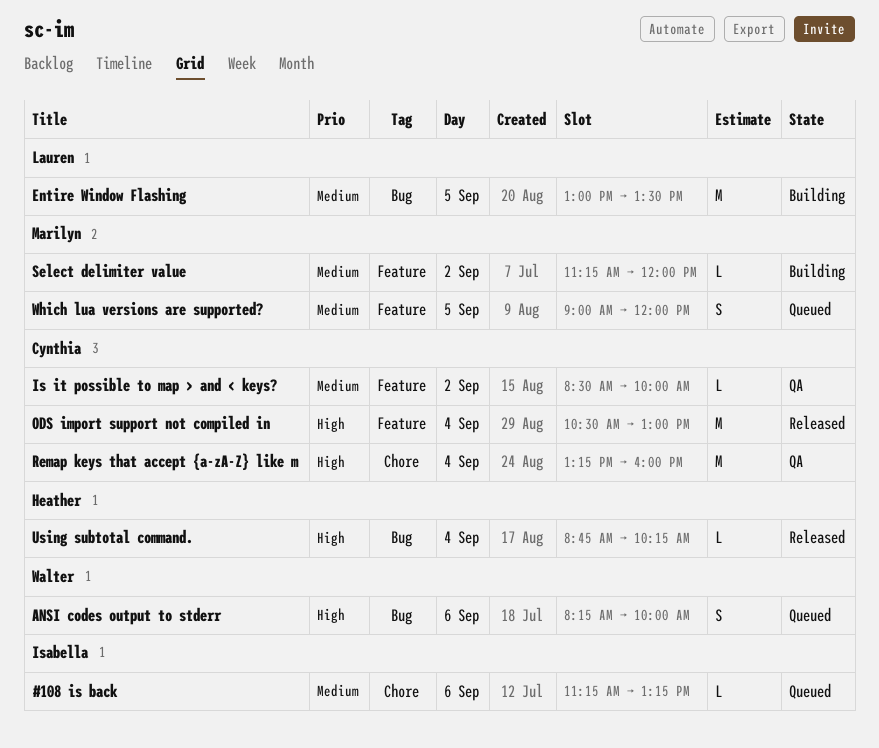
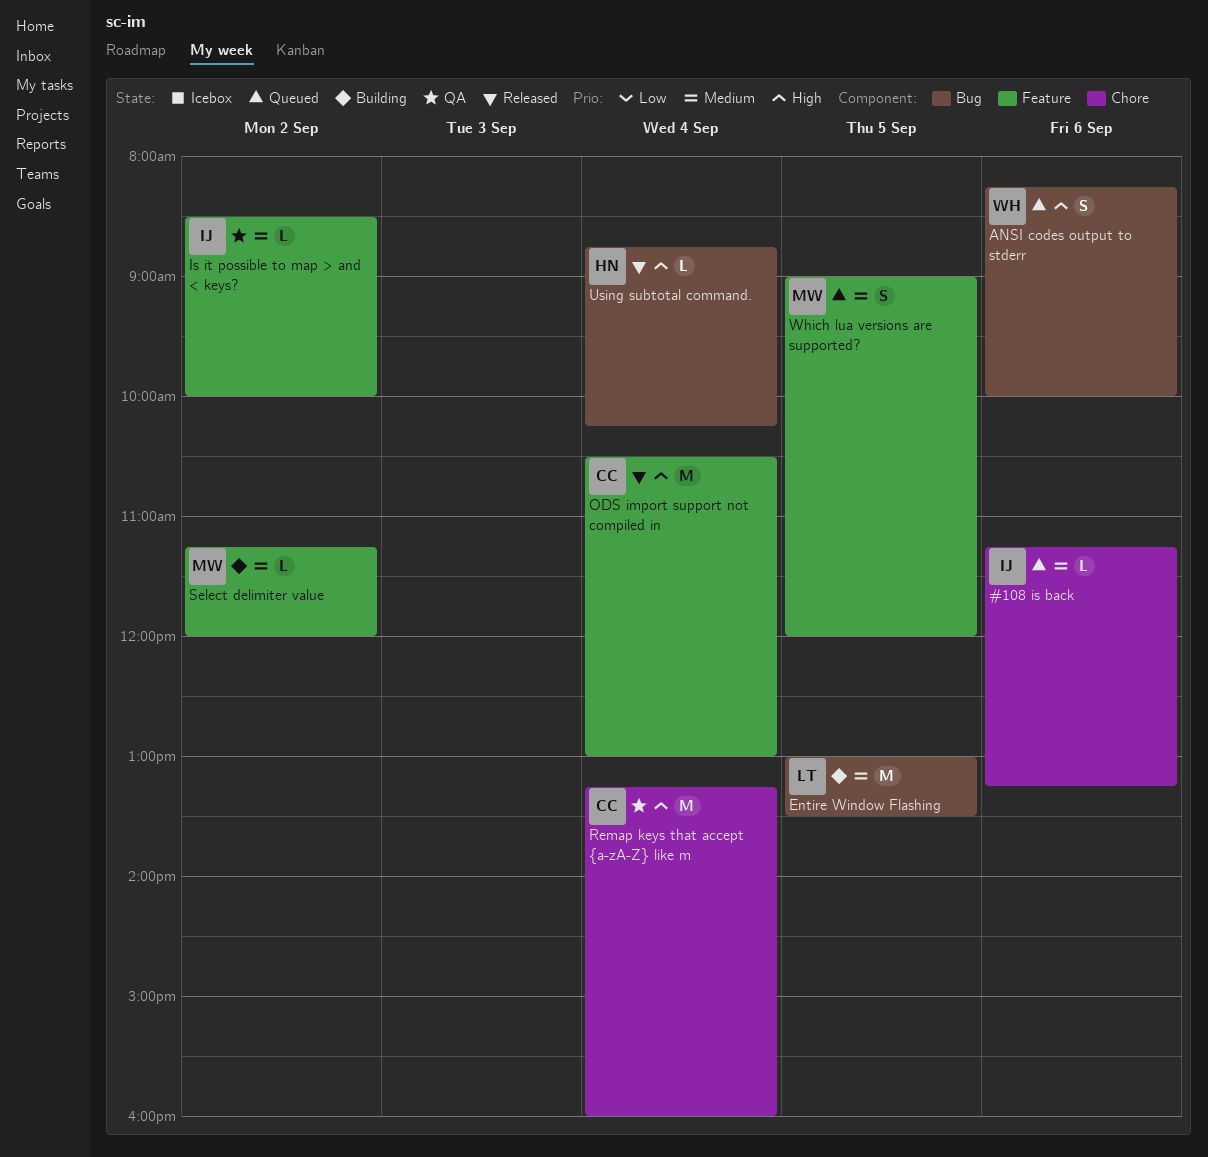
Is it possible to map > and < keys?, owner: Cynthia -> Isabella

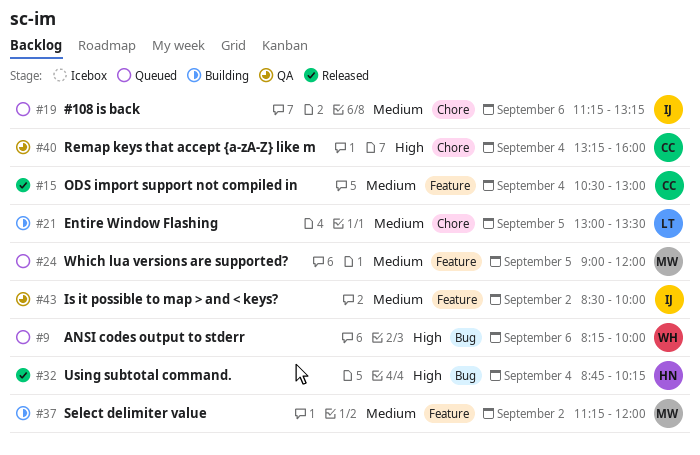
Entire Window Flashing, label: Bug -> Chore
ODS import support not compiled in, priority: High -> Medium

